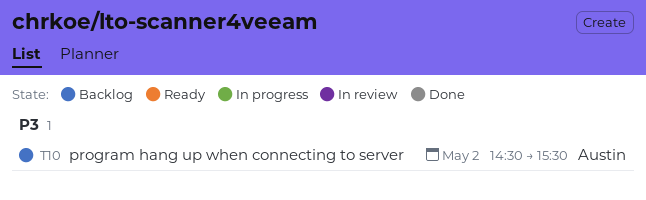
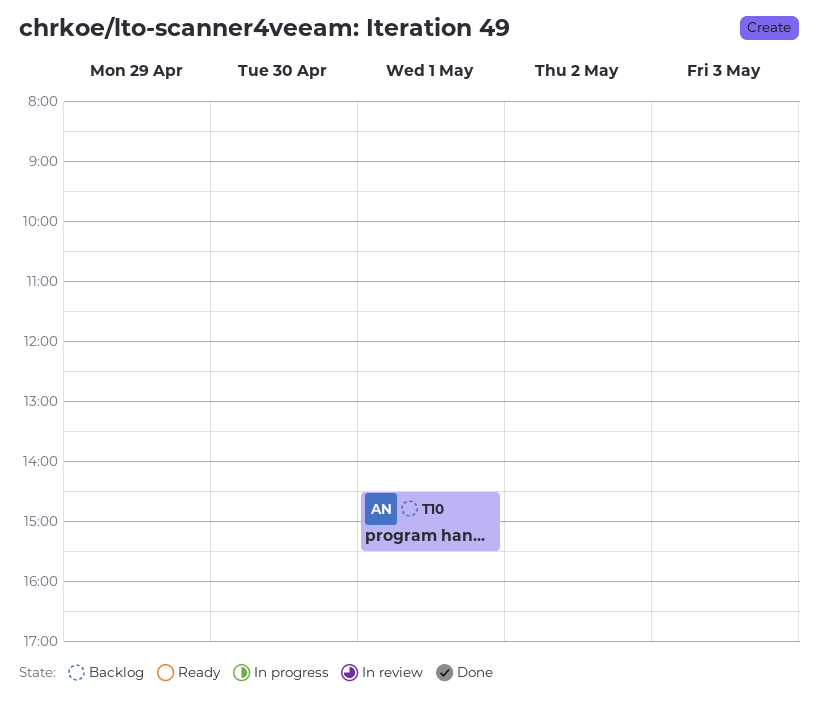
T10, day: May 2 -> May 1

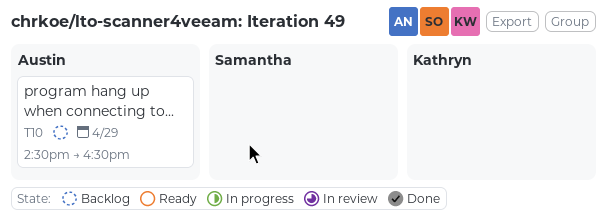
T10, day: May 1 -> Apr 29
T10, ends: 15:30 -> 16:30

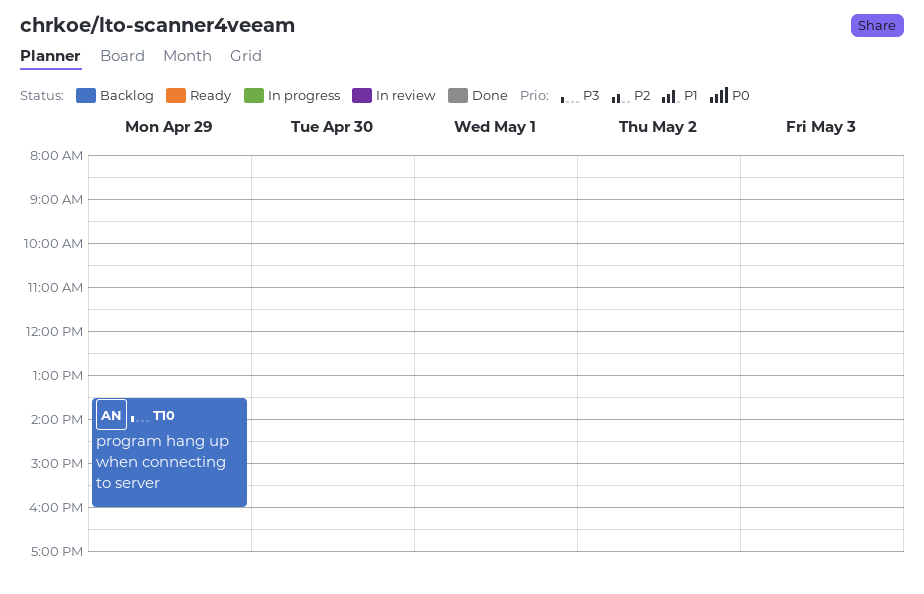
T10, begins: 14:30 -> 13:30
T10, ends: 16:30 -> 16:00

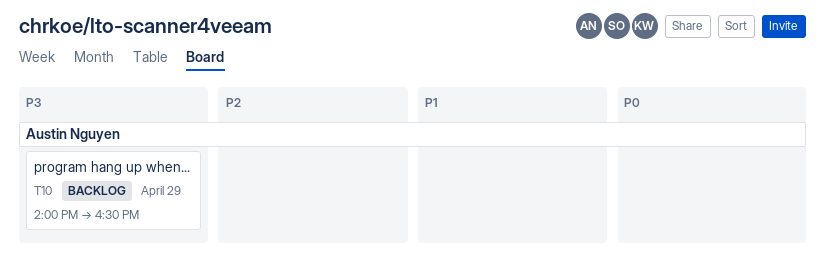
T10, begins: 13:30 -> 14:00
T10, ends: 16:00 -> 16:30

